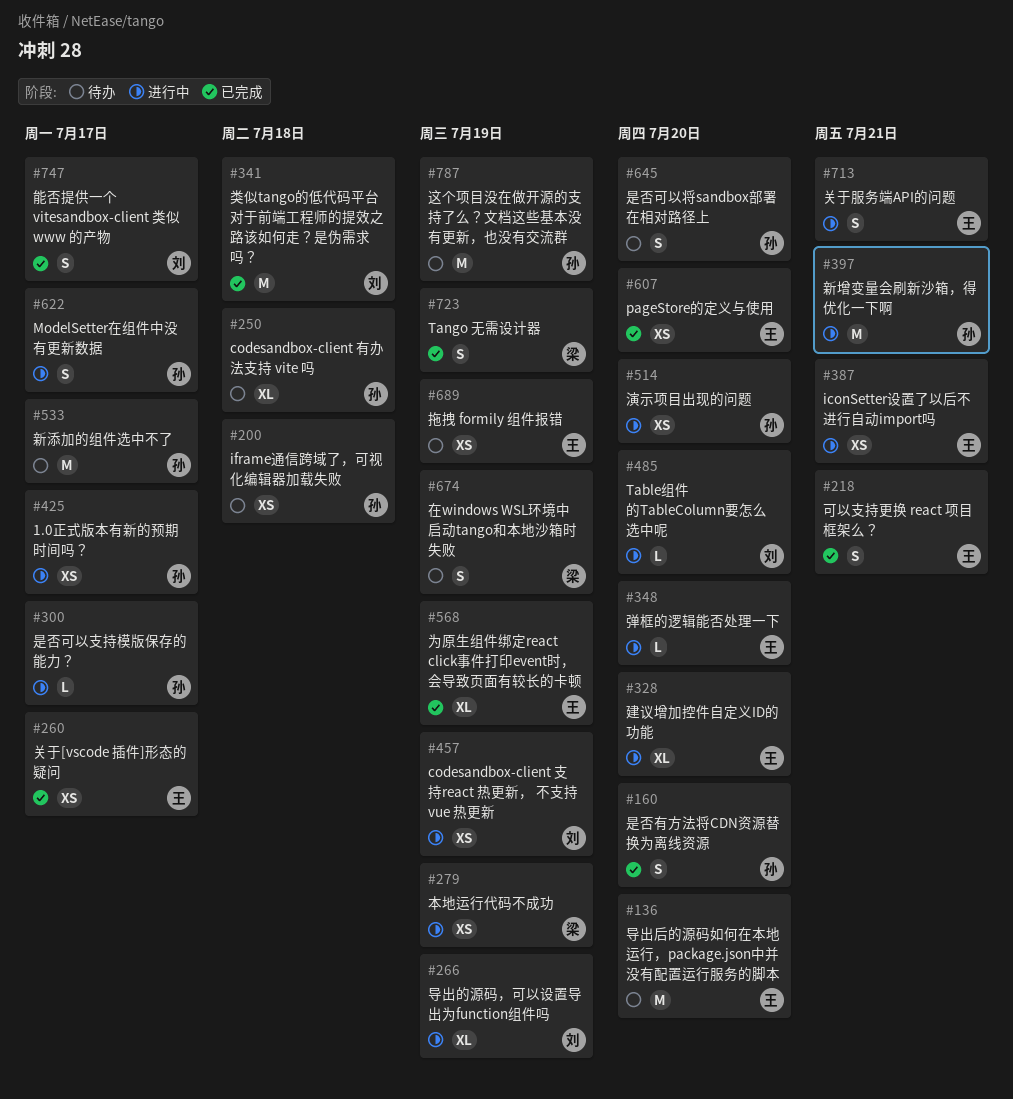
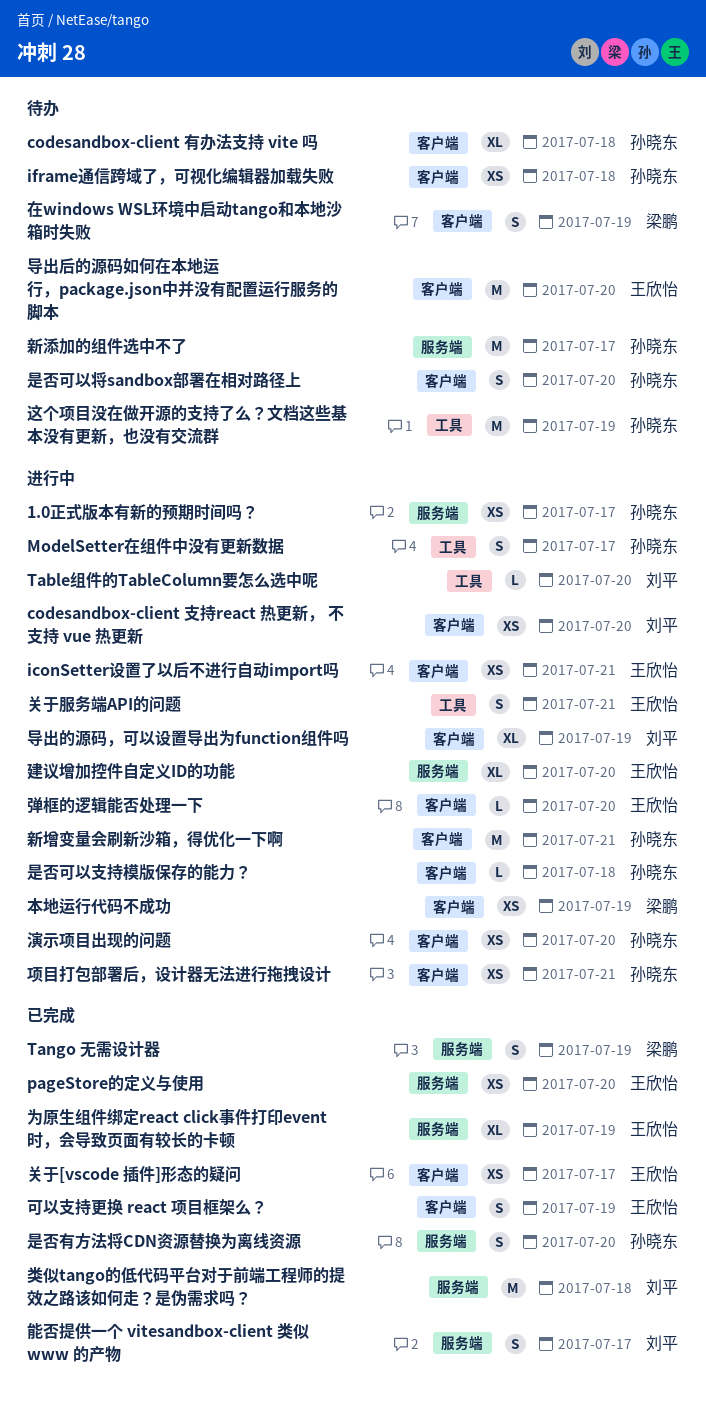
codesandbox-client 支持react 热更新， 不支持 vue 热更新, due: Jul 19 -> Jul 20
可以支持更换 react 项目框架么？, due: Jul 21 -> Jul 19
拖拽 formily 组件报错: present -> none
是否可以支持模版保存的能力？, due: Jul 17 -> Jul 18
项目打包部署后，设计器无法进行拖拽设计: none -> present

